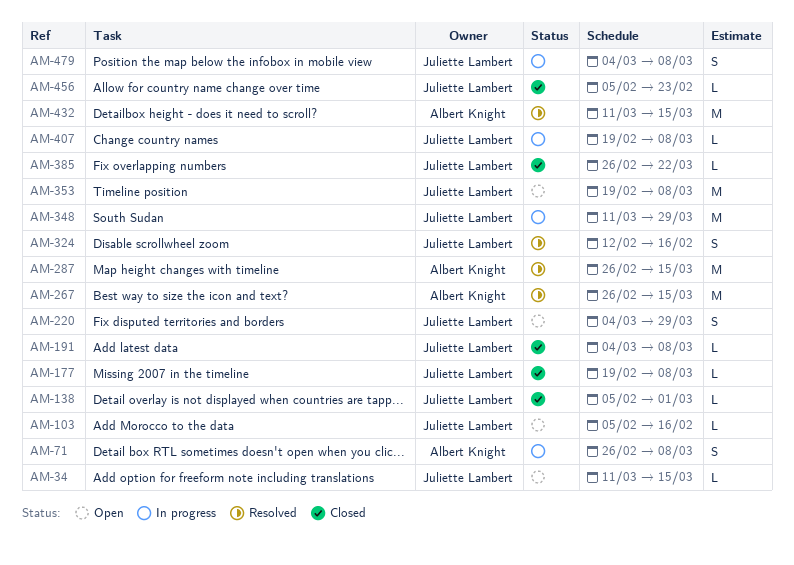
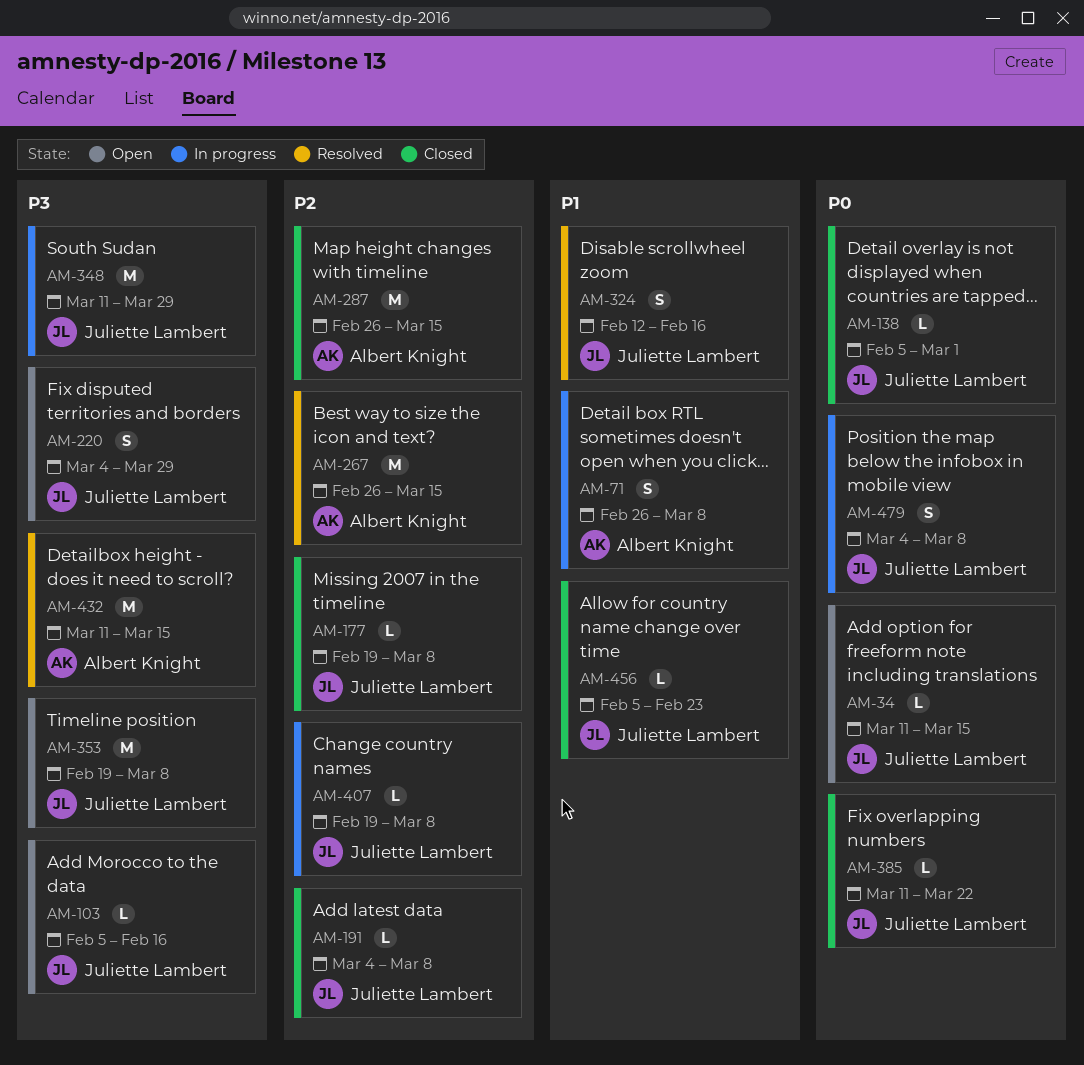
AM-287, status: Resolved -> Closed
AM-385, start: Feb 26 -> Mar 11

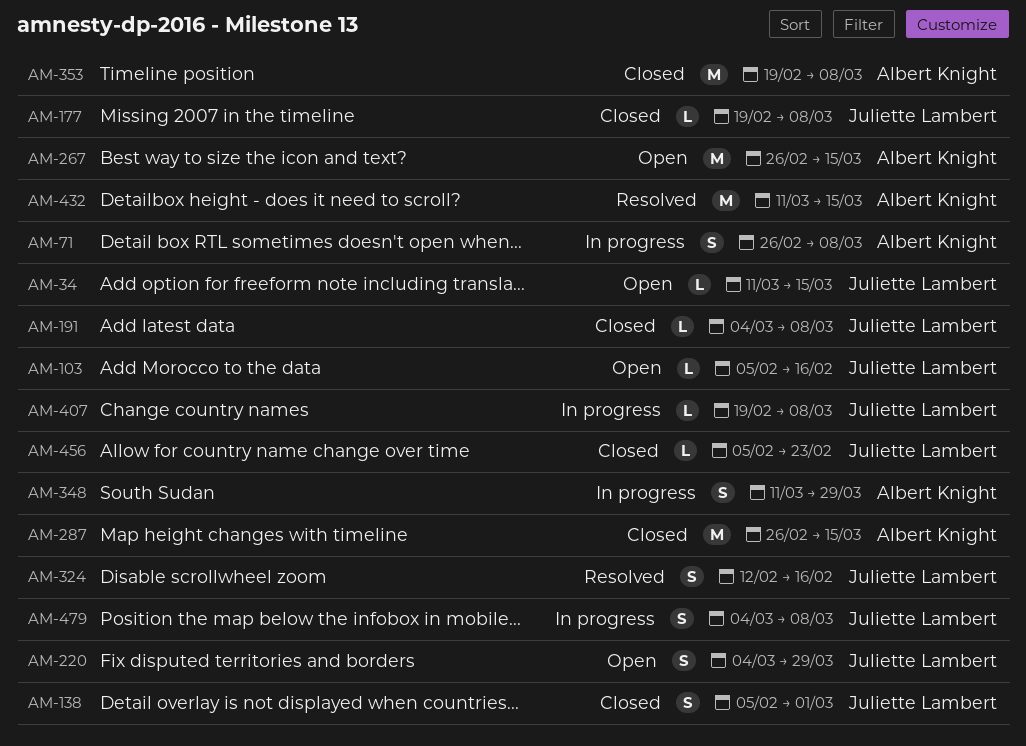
AM-138, estimate: L -> S
AM-267, status: Resolved -> Open
AM-348, owner: Juliette Lambert -> Albert Knight
AM-348, estimate: M -> S
AM-353, status: Open -> Closed
AM-353, owner: Juliette Lambert -> Albert Knight
AM-385: present -> none

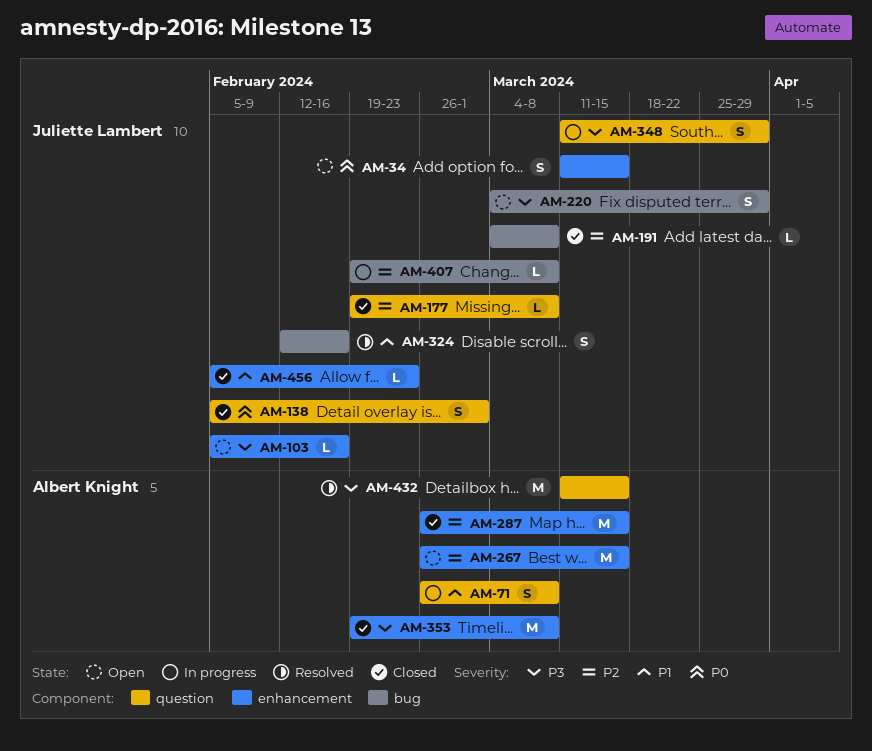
AM-34, estimate: L -> S
AM-348, owner: Albert Knight -> Juliette Lambert
AM-479: present -> none

